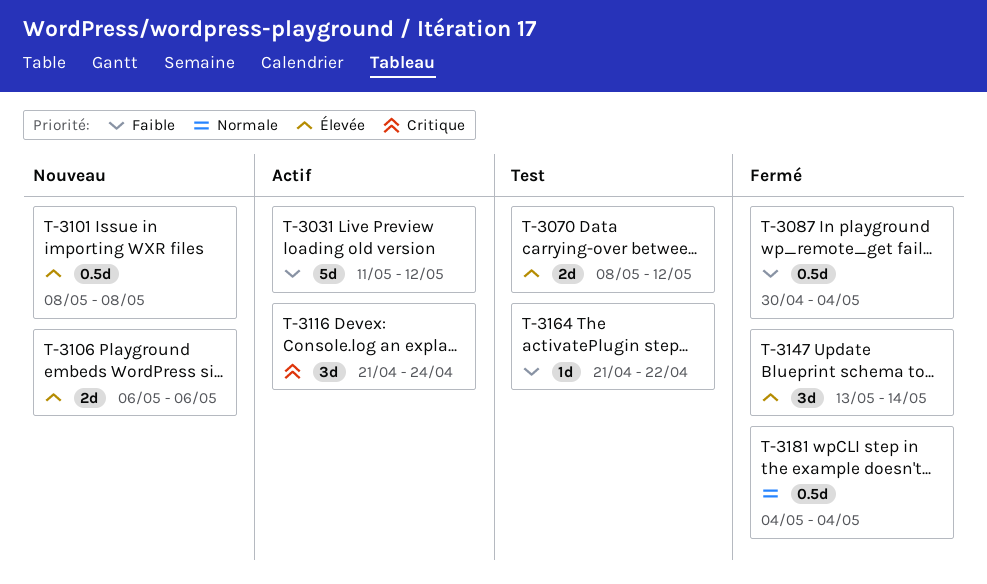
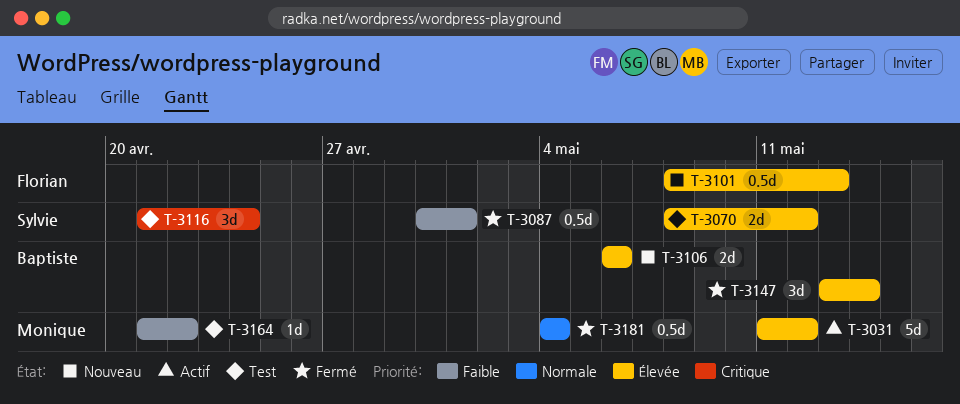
T-3031, priority: Faible -> Élevée
T-3087, due: May 4 -> May 1
T-3101, due: May 8 -> May 13
T-3116, status: Actif -> Test

